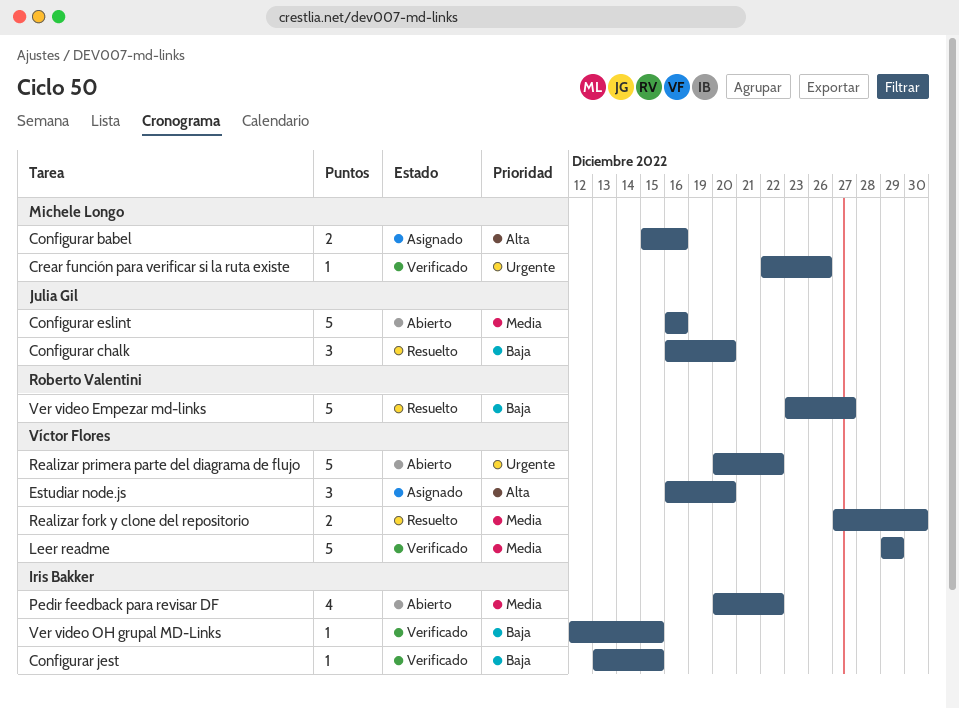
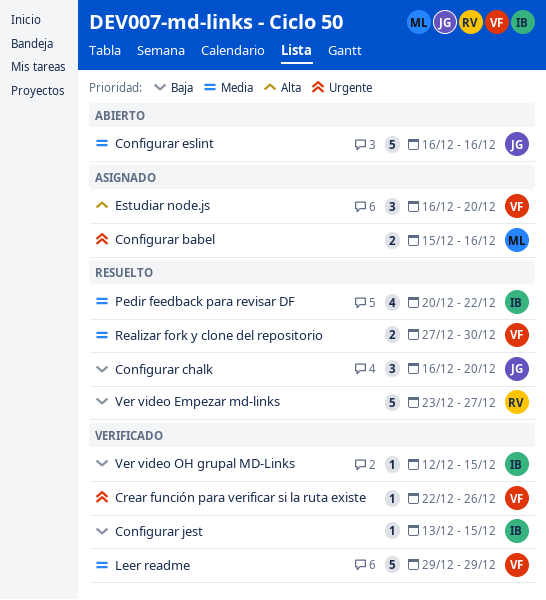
Configurar babel, priority: Alta -> Urgente
Crear función para verificar si la ruta existe, owner: Michele Longo -> Víctor Flores
Pedir feedback para revisar DF, status: Abierto -> Resuelto
Realizar primera parte del diagrama de flujo: present -> none

